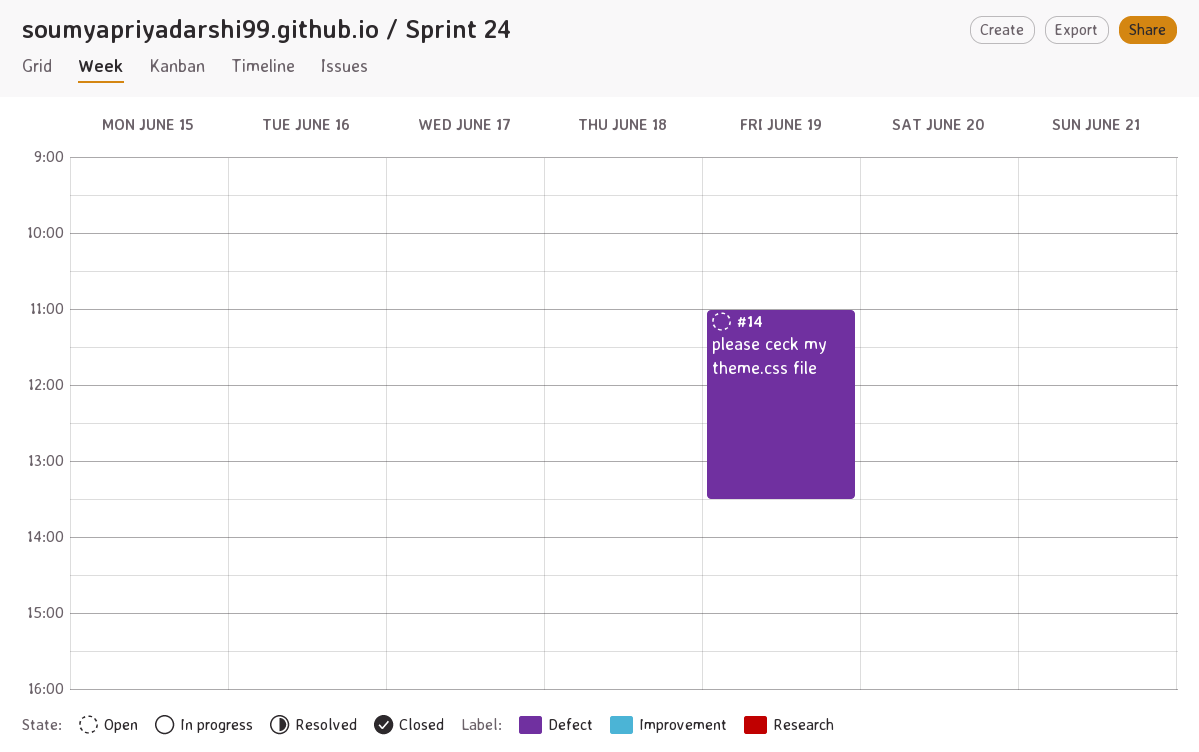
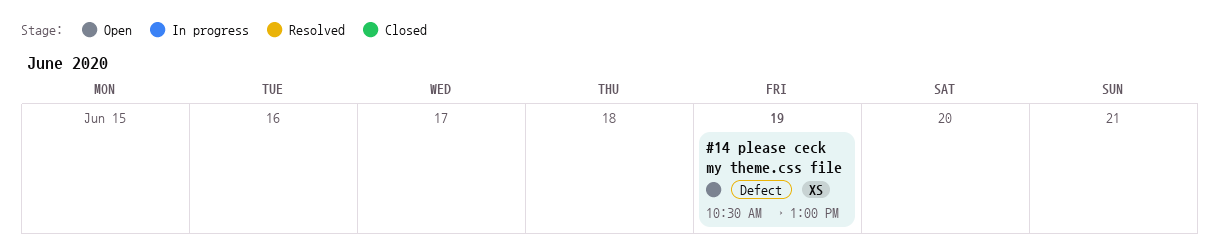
#14, begins: 11:00 -> 10:30
#14, ends: 13:30 -> 13:00

